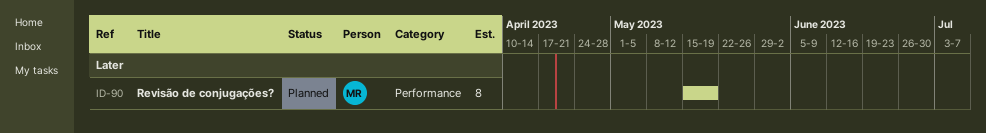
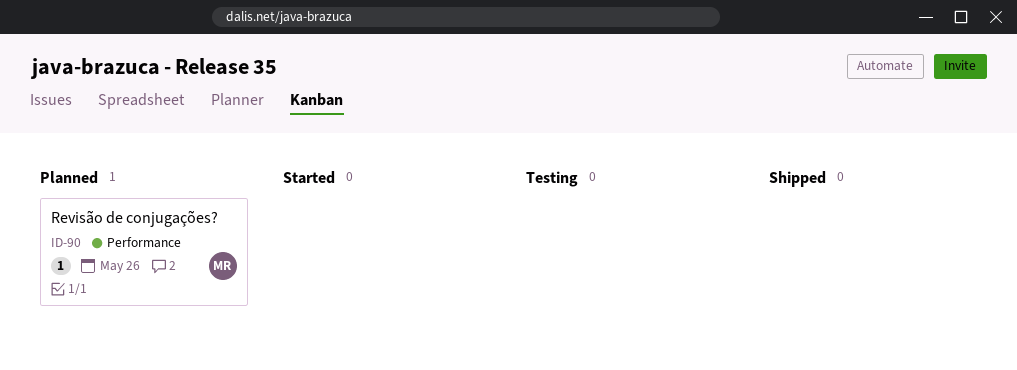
ID-90, estimate: 8 -> 1
ID-90, due: May 19 -> May 26

